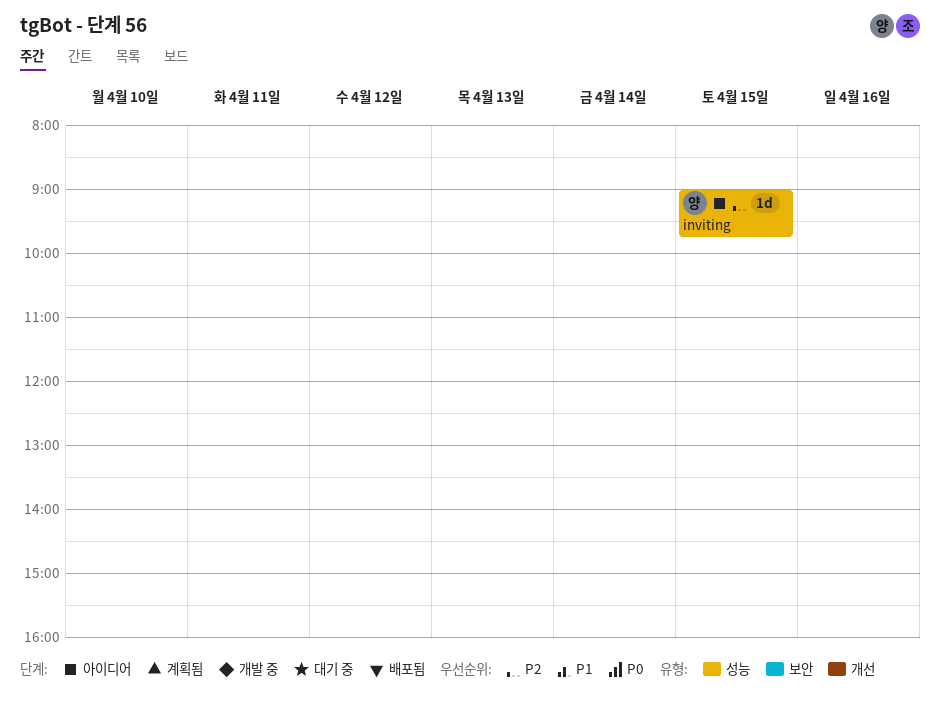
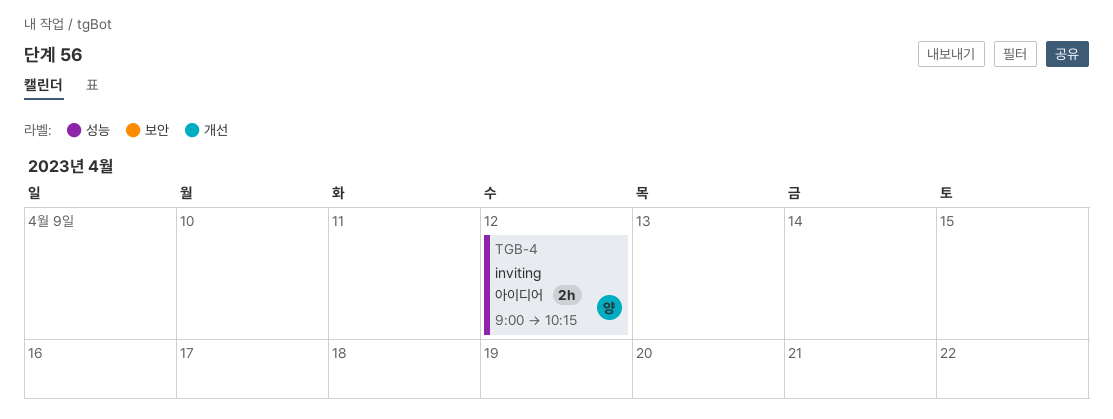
inviting, estimate: 1d -> 2h
inviting, day: Apr 15 -> Apr 12
inviting, ends: 09:45 -> 10:15

